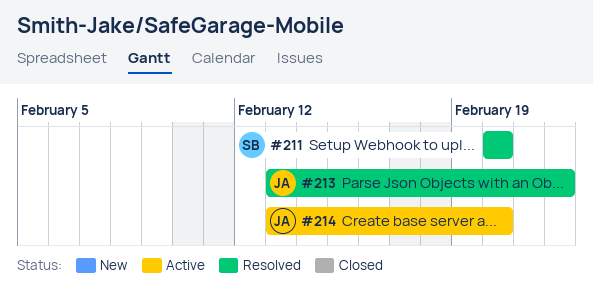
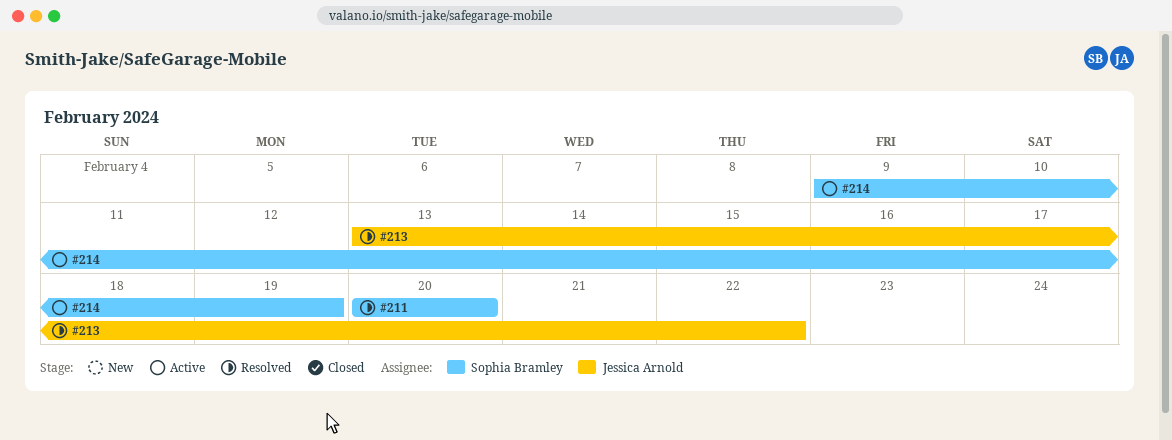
#214, owner: Jessica Arnold -> Sophia Bramley
#214, start: Feb 13 -> Feb 9
#214, due: Feb 20 -> Feb 19

